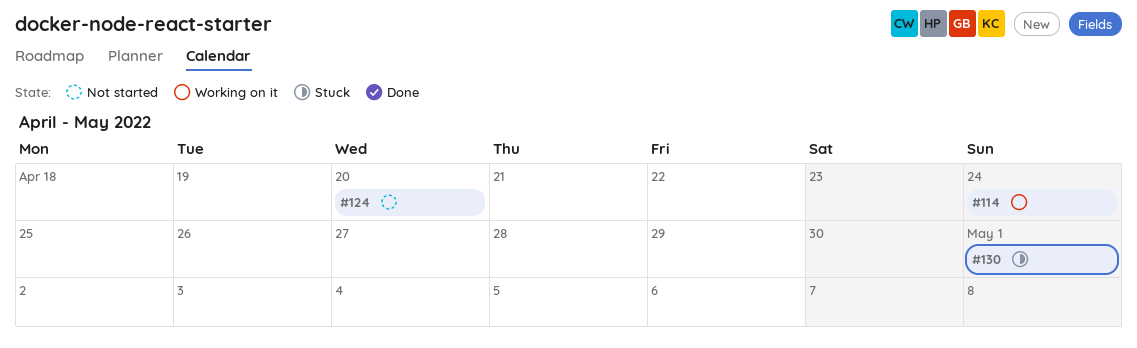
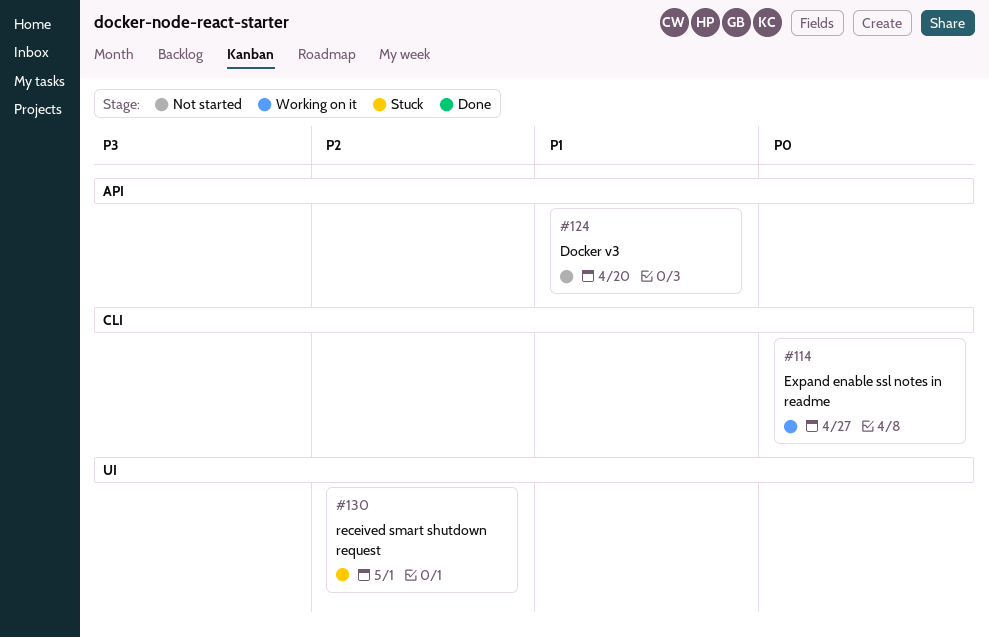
#114, due: Apr 24 -> Apr 27

